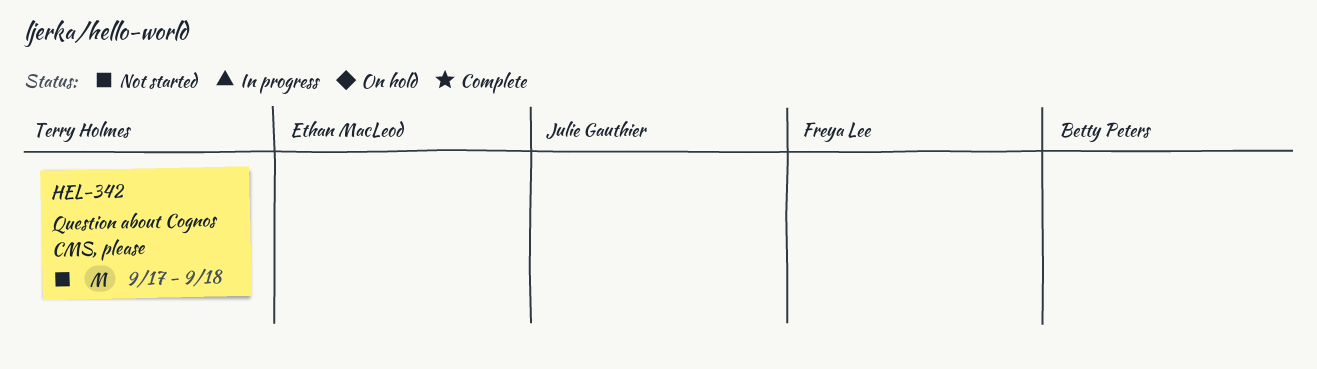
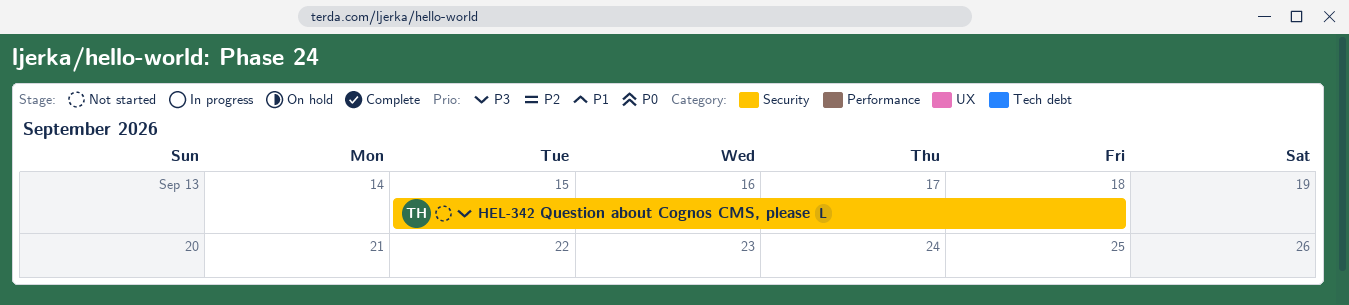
HEL-342, estimate: M -> L
HEL-342, start: Sep 17 -> Sep 15

